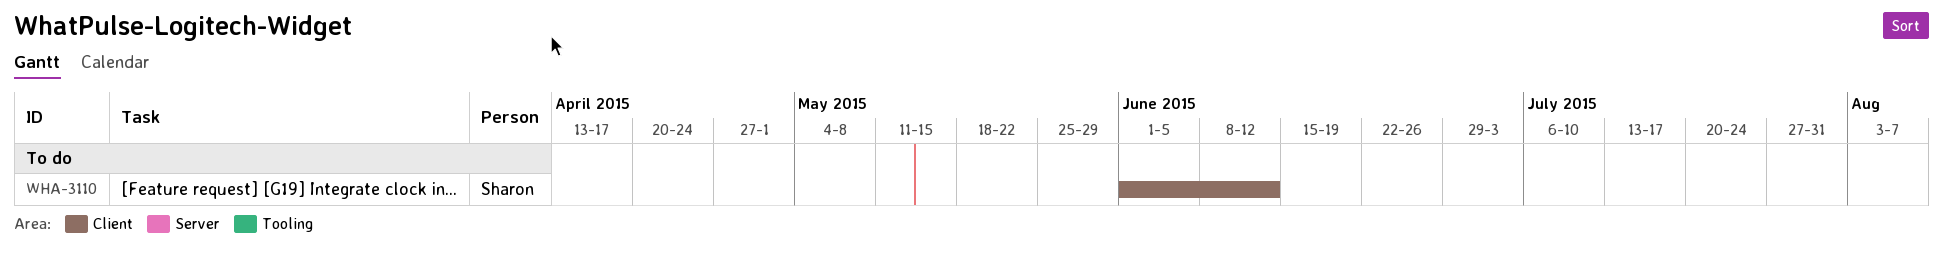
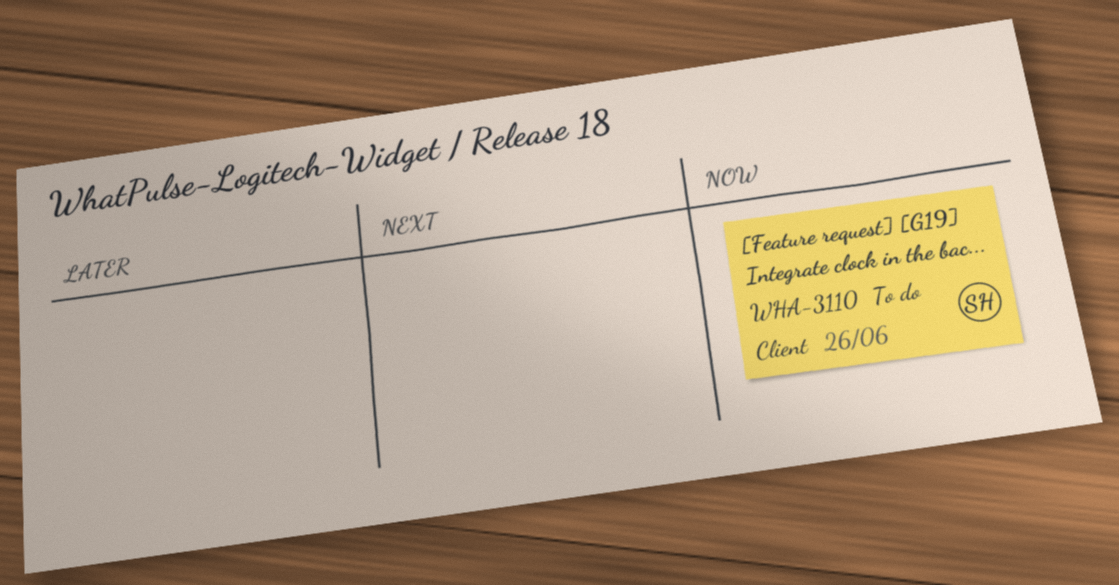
WHA-3110, due: Jun 12 -> Jun 26

